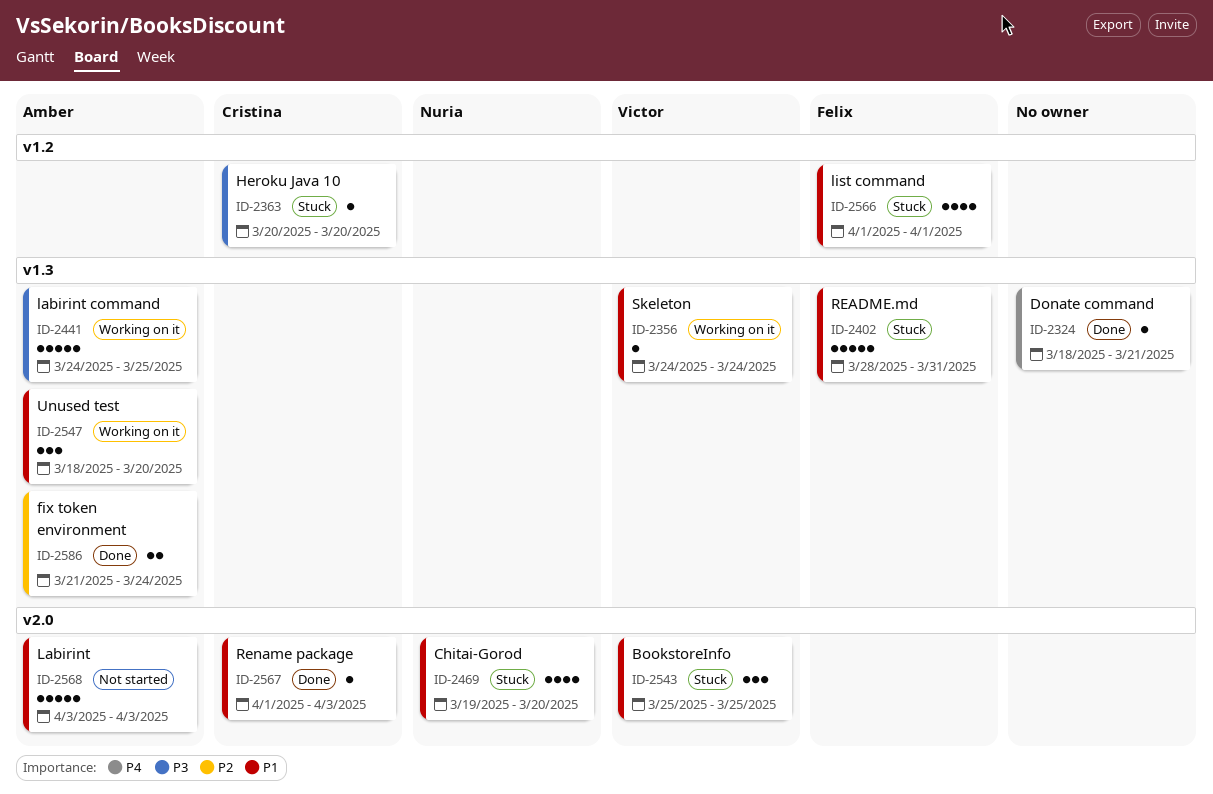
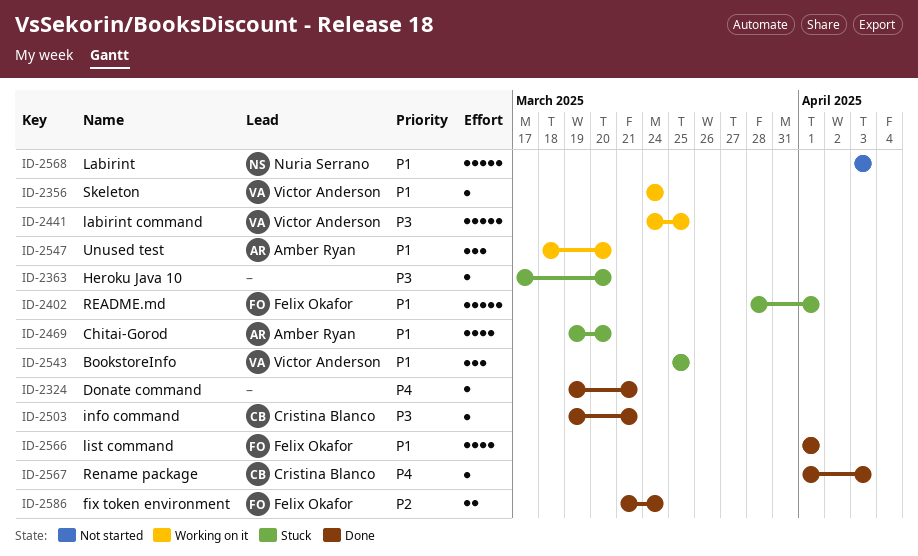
ID-2324, start: Mar 18 -> Mar 19
ID-2363, owner: Cristina Blanco -> none
ID-2363, start: Mar 20 -> Mar 17
ID-2402, due: Mar 31 -> Apr 1
ID-2441, owner: Amber Ryan -> Victor Anderson
ID-2469, owner: Nuria Serrano -> Amber Ryan
ID-2503: none -> present
ID-2566, status: Stuck -> Done
ID-2567, priority: P1 -> P4
ID-2568, owner: Amber Ryan -> Nuria Serrano
ID-2586, owner: Amber Ryan -> Felix Okafor

